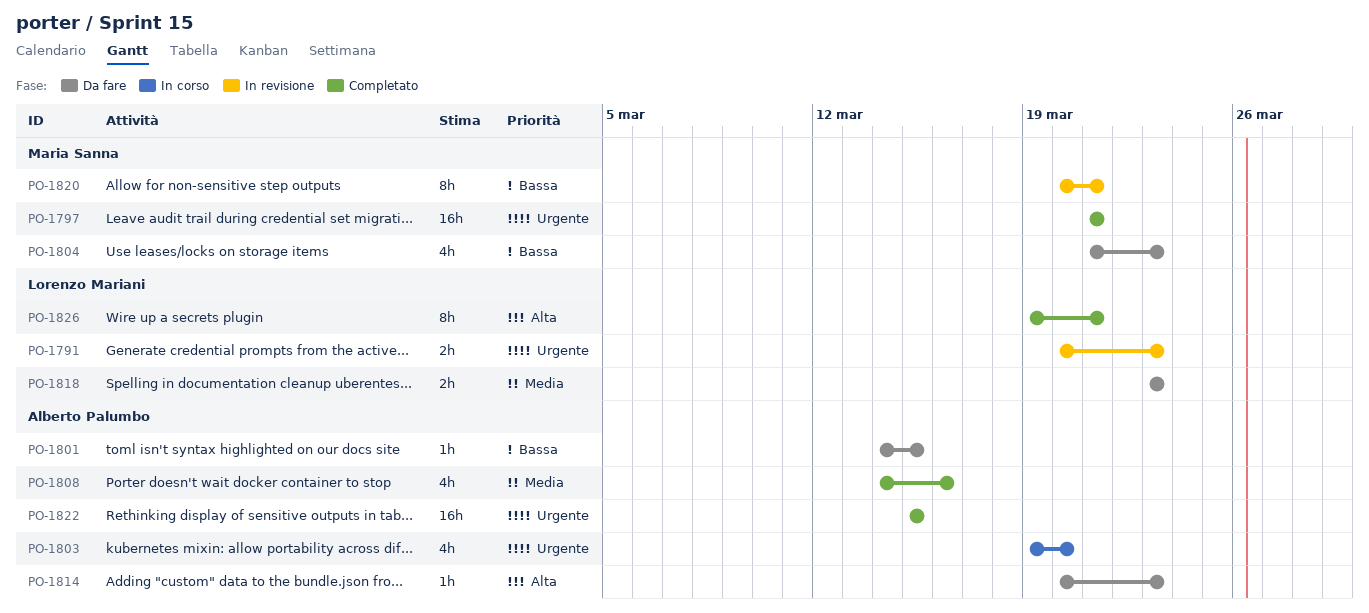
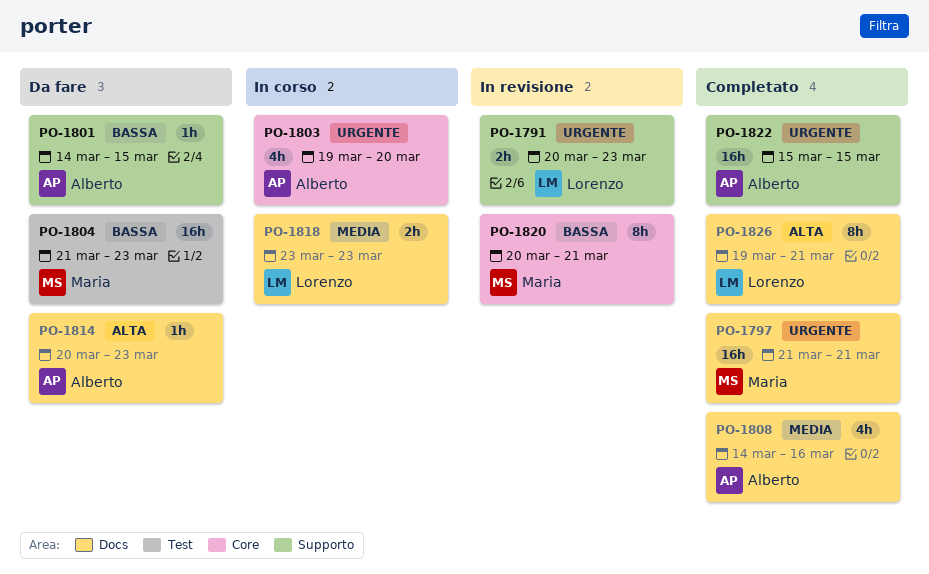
PO-1804, estimate: 4h -> 16h
PO-1818, status: Da fare -> In corso

